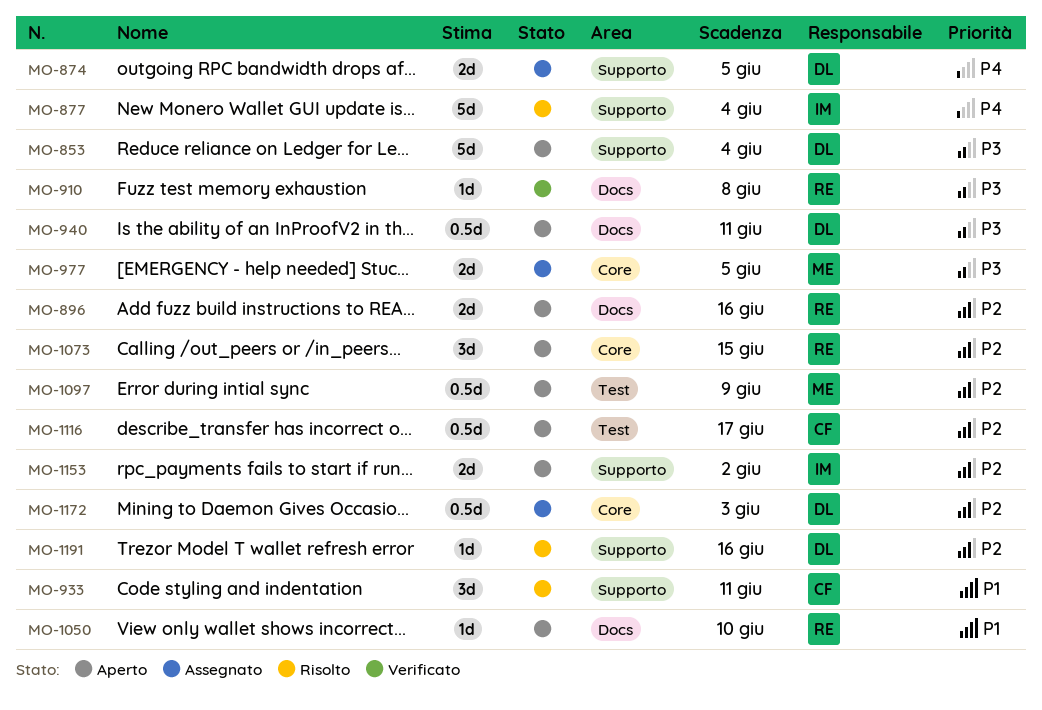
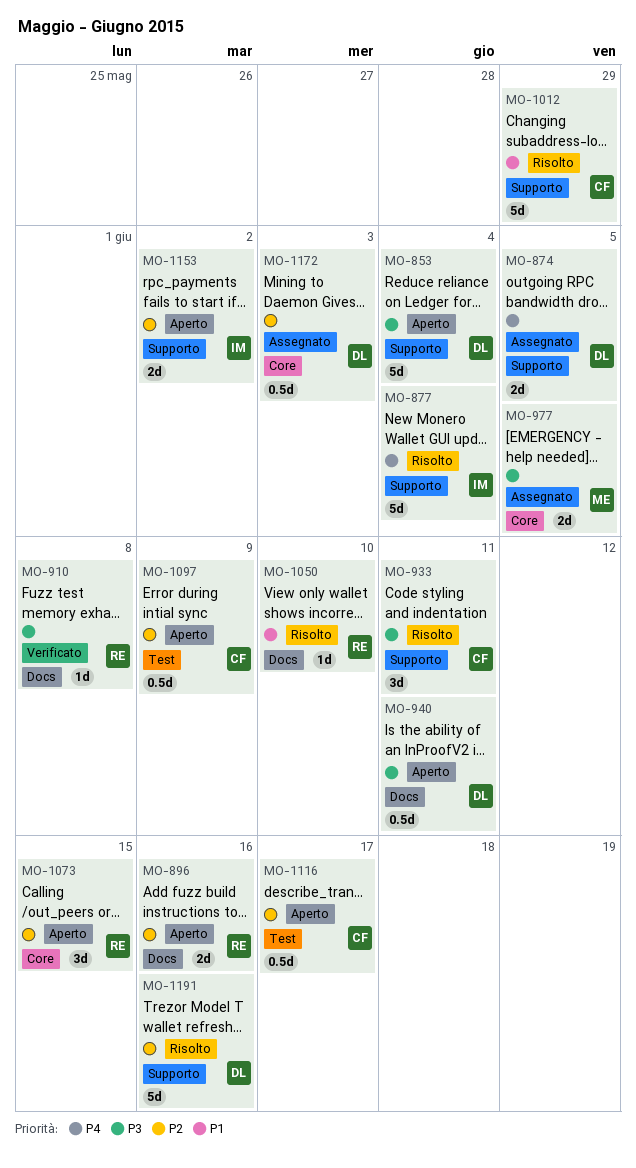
MO-933, priority: P1 -> P3
MO-1012: none -> present
MO-1050, status: Aperto -> Risolto
MO-1097, owner: ME -> CF
MO-1191, estimate: 1d -> 5d

